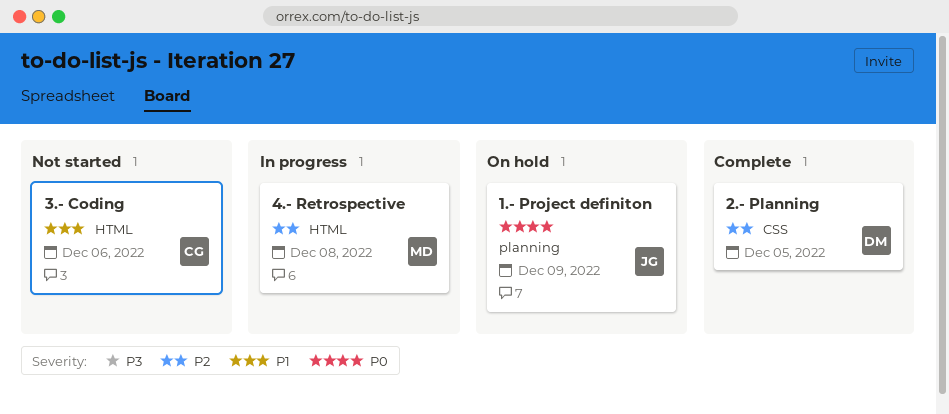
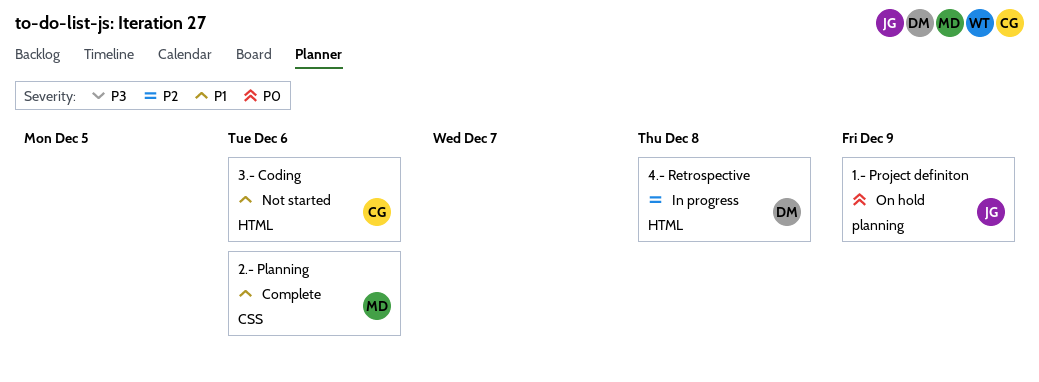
2.- Planning, owner: DM -> MD
2.- Planning, priority: P2 -> P1
2.- Planning, due: Dec 5 -> Dec 6
4.- Retrospective, owner: MD -> DM

